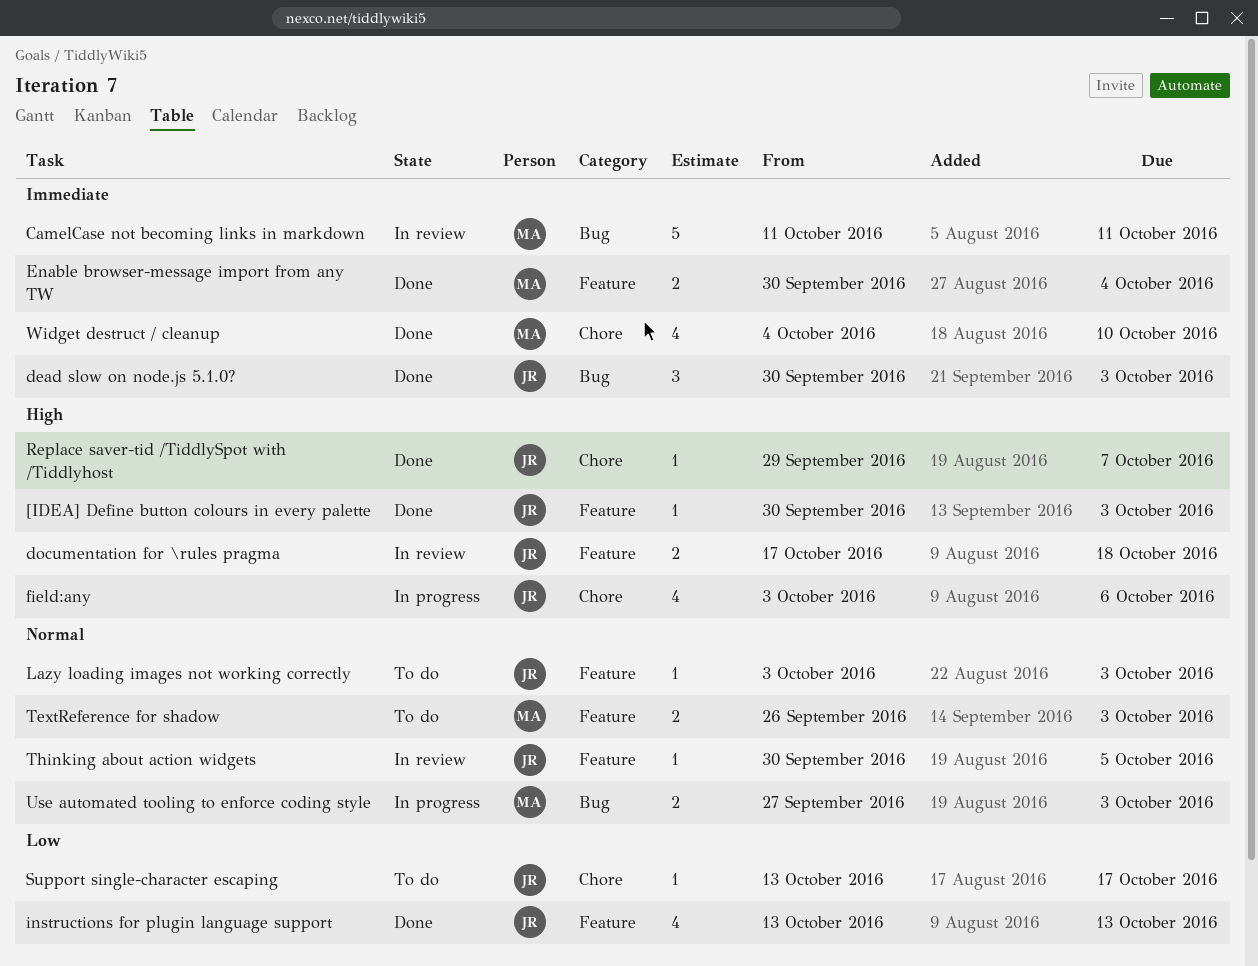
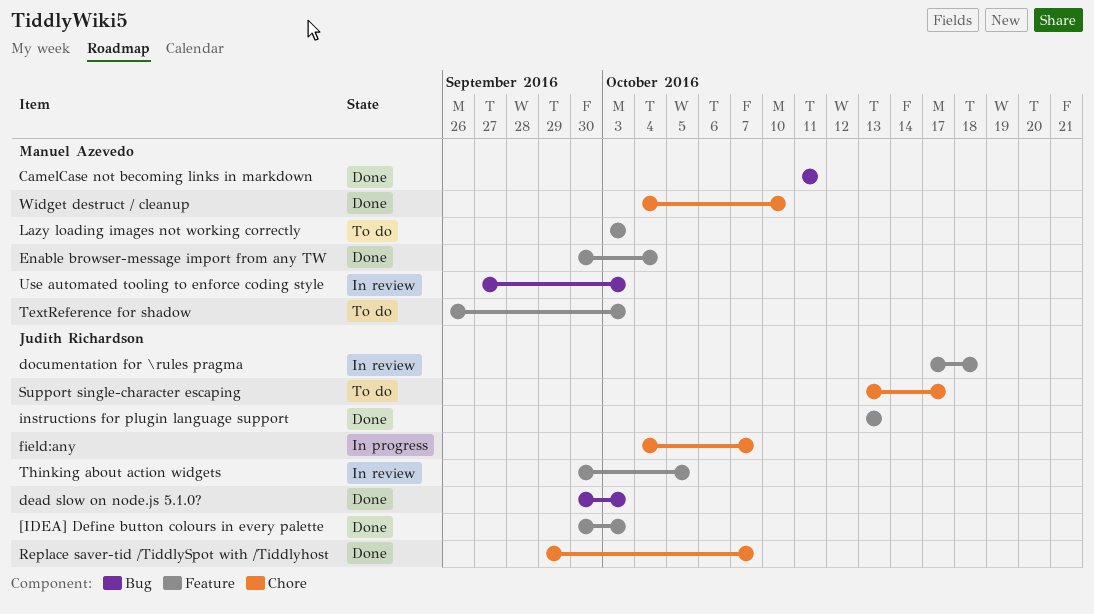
CamelCase not becoming links in markdown, status: In review -> Done
field:any, start: Oct 3 -> Oct 4
field:any, due: Oct 6 -> Oct 7
Lazy loading images not working correctly, owner: Judith Richardson -> Manuel Azevedo
Use automated tooling to enforce coding style, status: In progress -> In review

